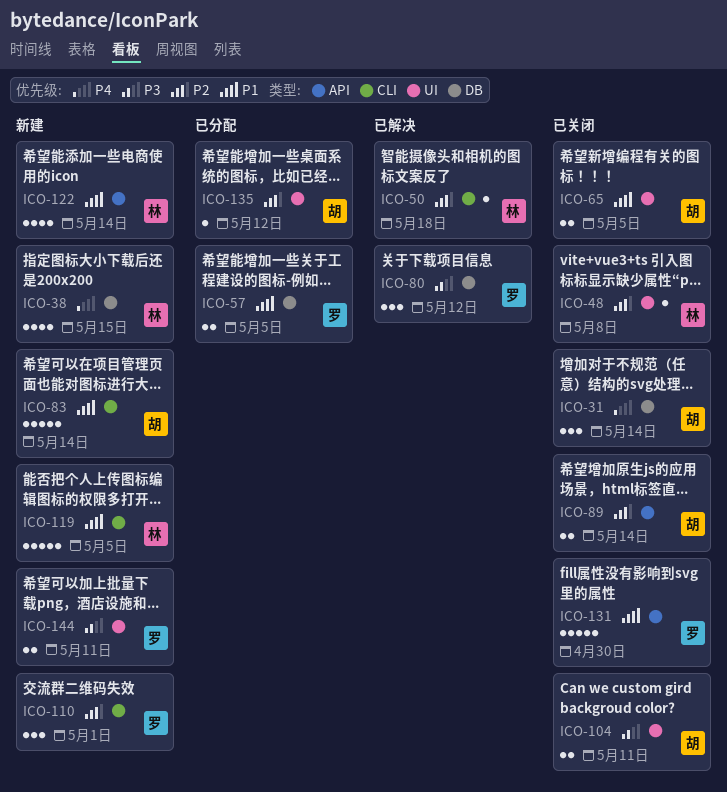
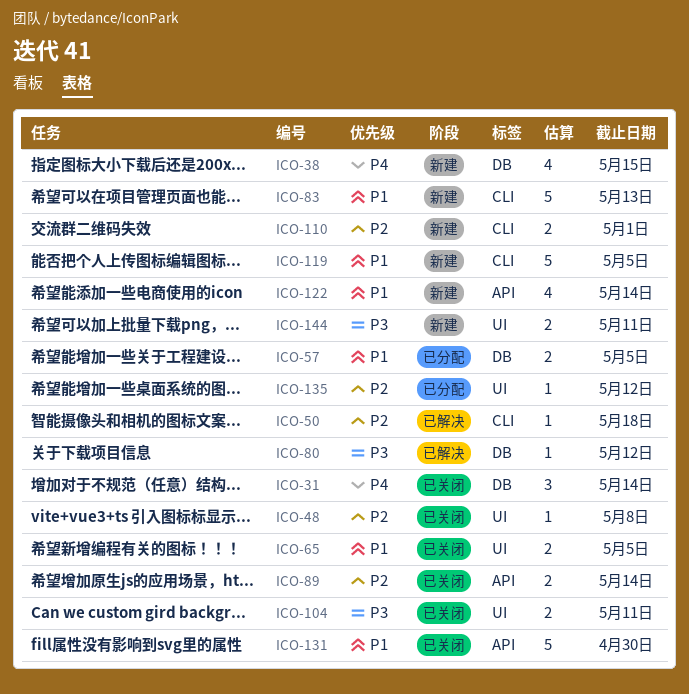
ICO-80, estimate: 3 -> 1
ICO-83, due: May 14 -> May 13
ICO-110, estimate: 3 -> 2

